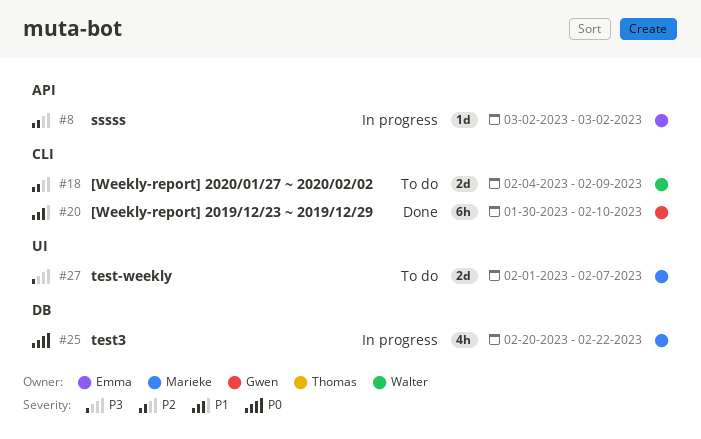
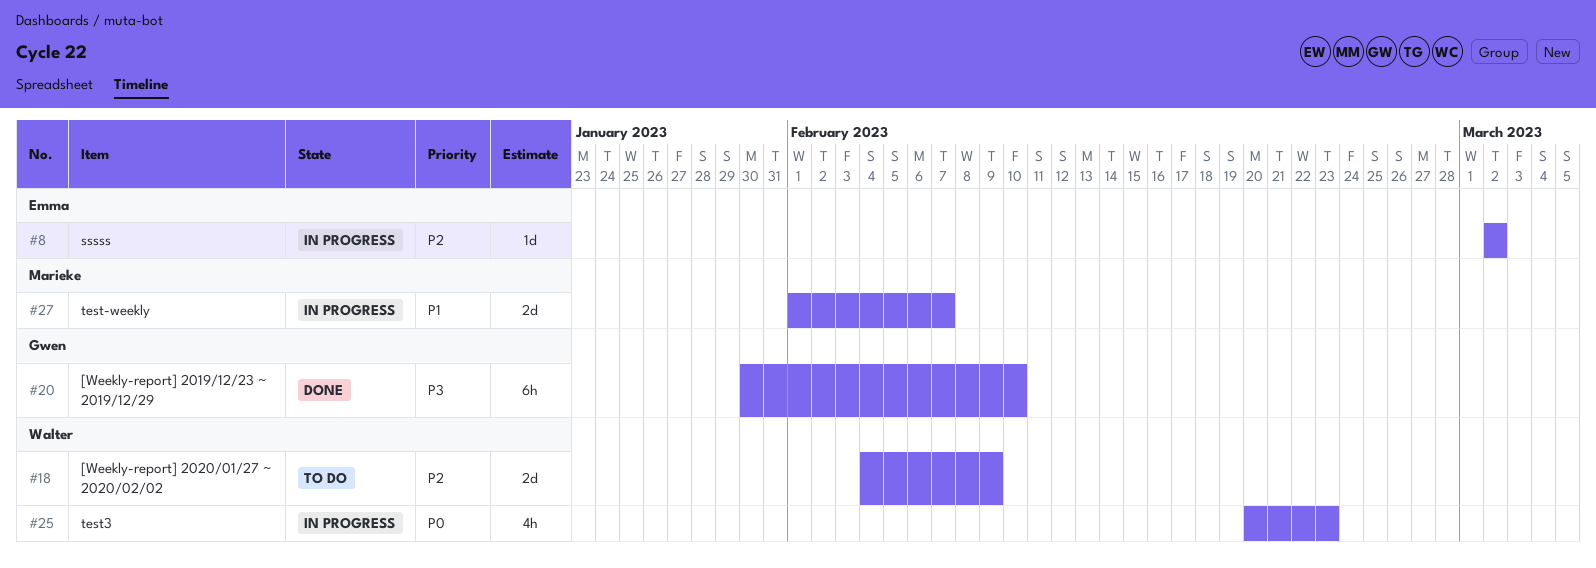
#20, priority: P1 -> P3
#25, owner: Marieke -> Walter
#25, due: Feb 22 -> Feb 23
#27, status: To do -> In progress
#27, priority: P3 -> P1

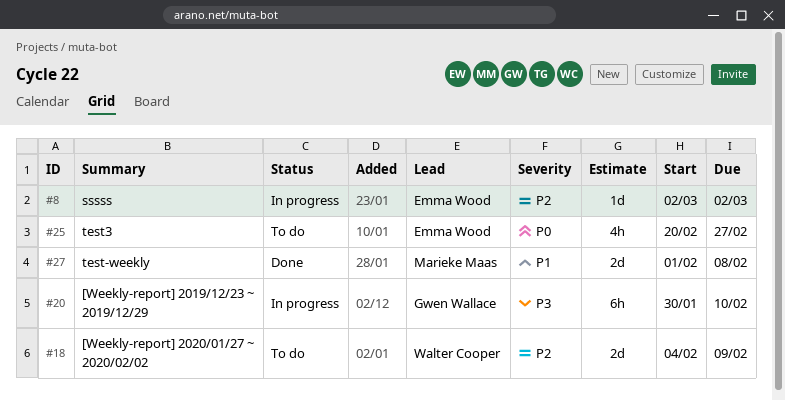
#20, status: Done -> In progress
#25, status: In progress -> To do
#25, owner: Walter Cooper -> Emma Wood
#25, due: Feb 23 -> Feb 27
#27, status: In progress -> Done
#27, due: Feb 7 -> Feb 8

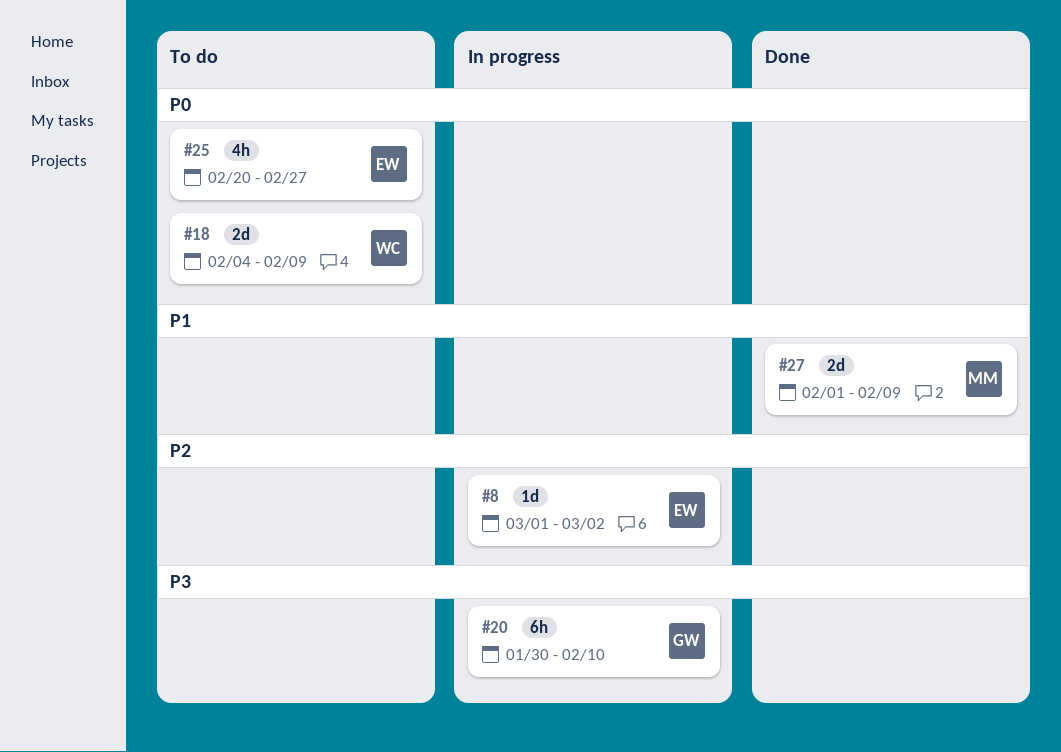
#8, start: Mar 2 -> Mar 1
#18, priority: P2 -> P0
#27, due: Feb 8 -> Feb 9

